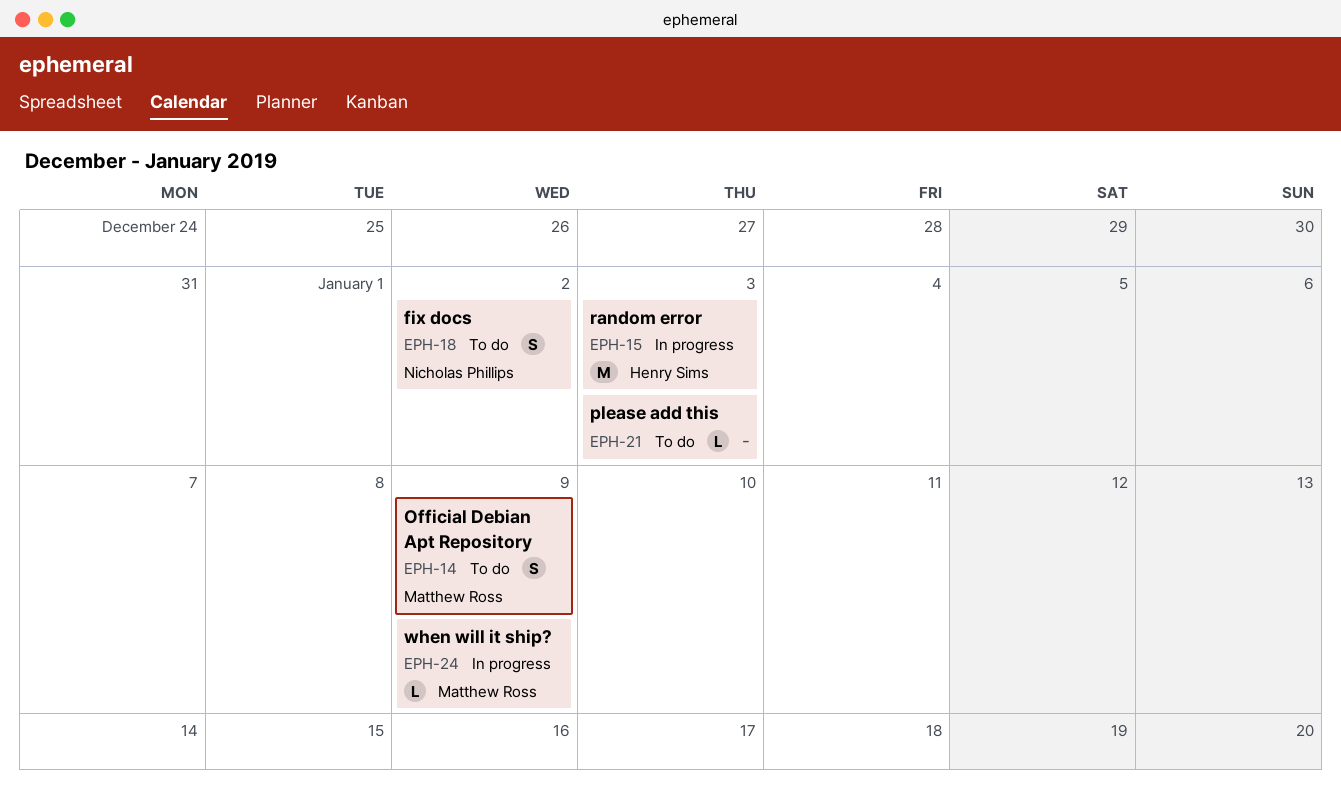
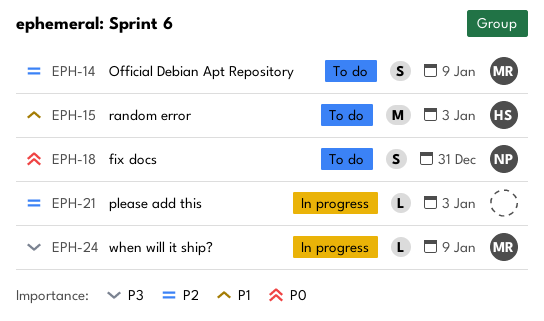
EPH-15, status: In progress -> To do
EPH-18, due: Jan 2 -> Dec 31
EPH-21, status: To do -> In progress

